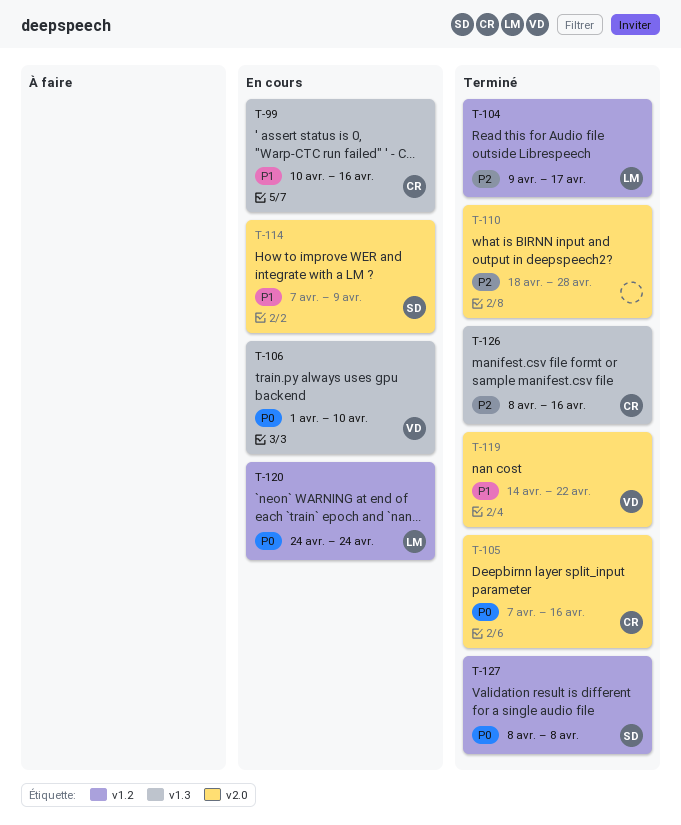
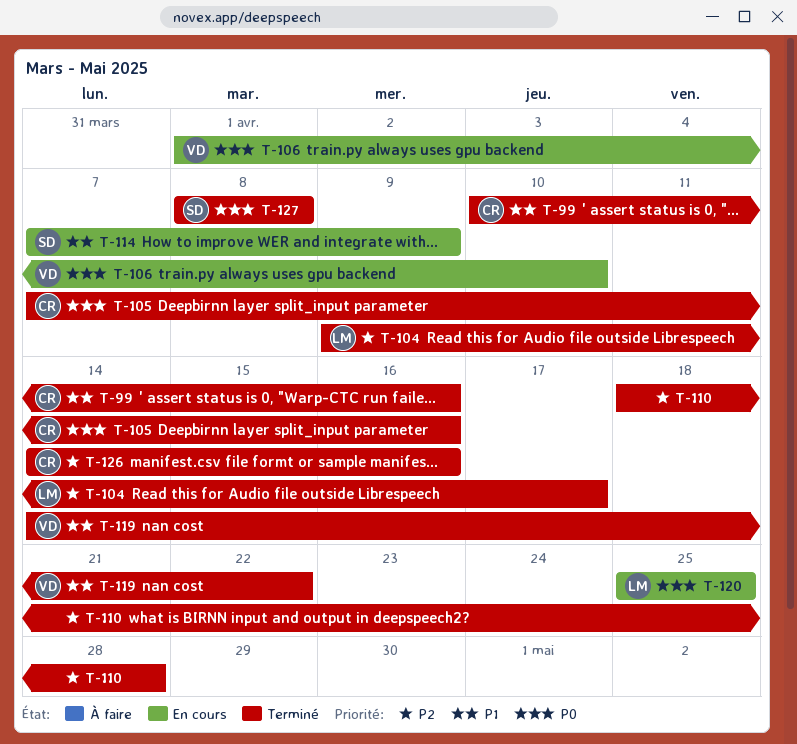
T-99, status: En cours -> Terminé
T-120, start: Apr 24 -> Apr 25
T-120, due: Apr 24 -> Apr 25
T-126, start: Apr 8 -> Apr 14

